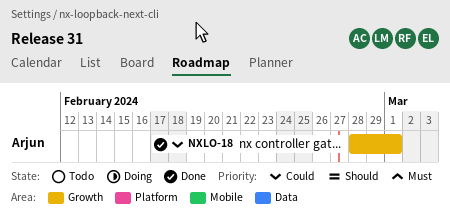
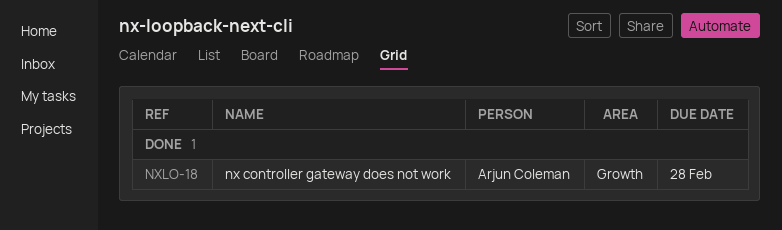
NXLO-18, due: Mar 1 -> Feb 28

